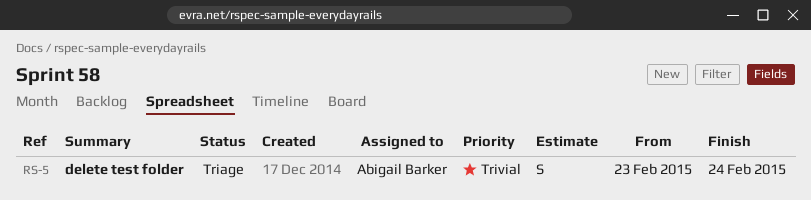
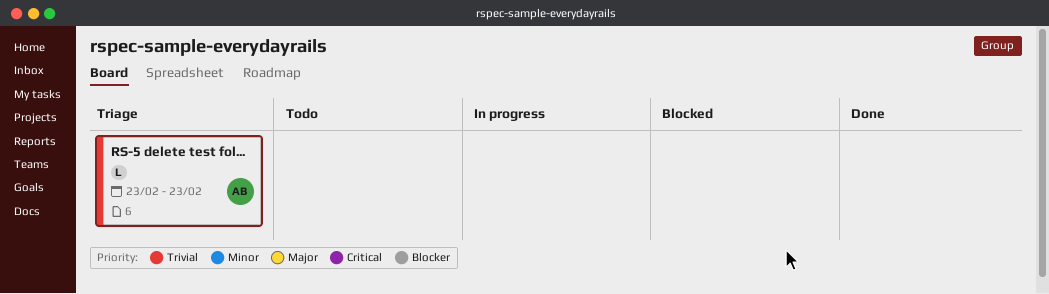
RS-5, estimate: S -> L
RS-5, due: Feb 24 -> Feb 23

